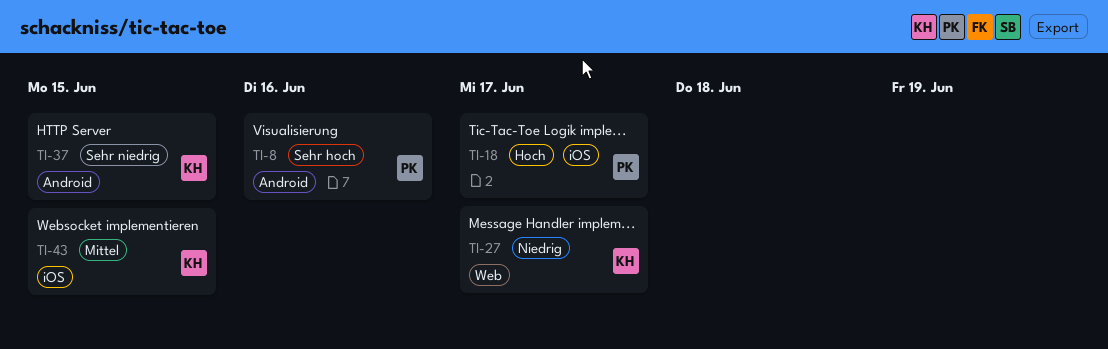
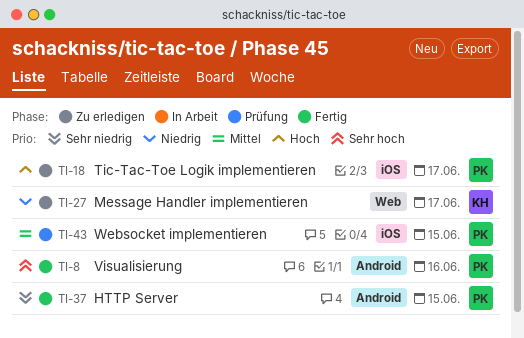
TI-37, owner: KH -> PK
TI-43, owner: KH -> PK

